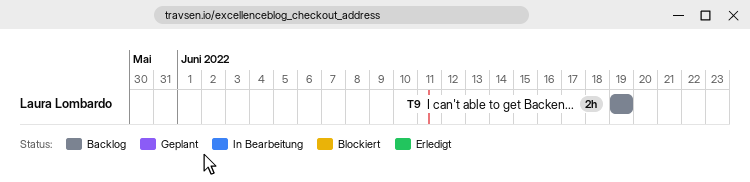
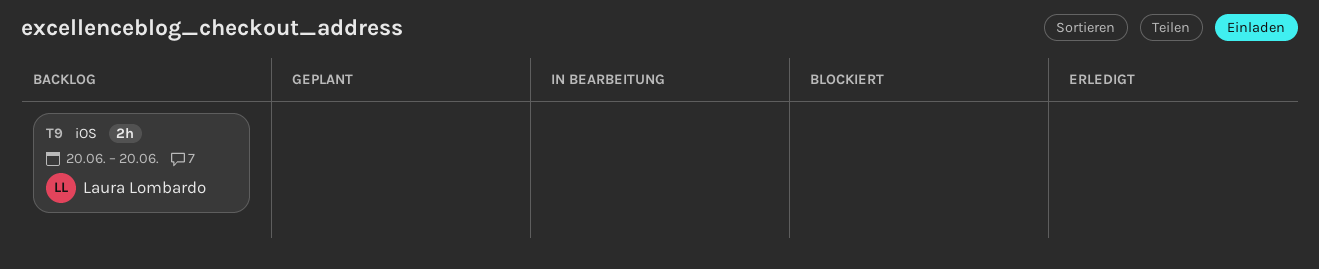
T9, start: Jun 19 -> Jun 20
T9, due: Jun 19 -> Jun 20

